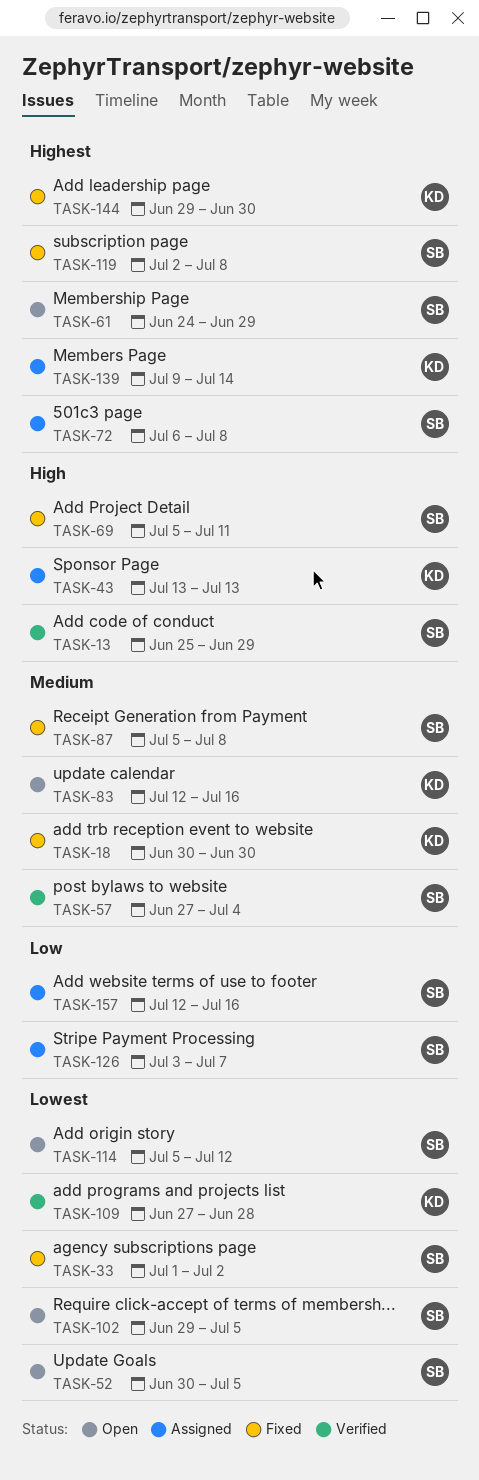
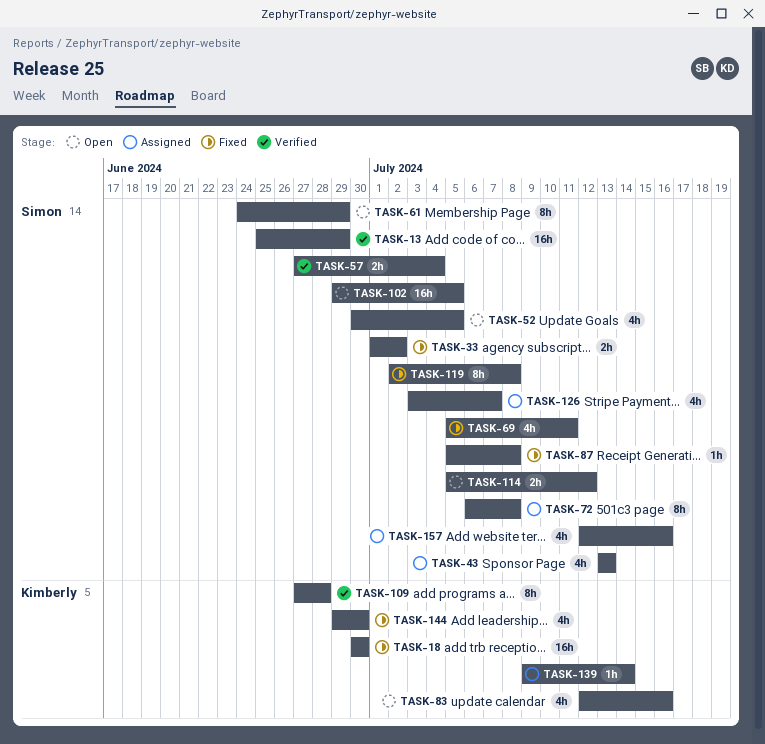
TASK-43, owner: Kimberly -> Simon

